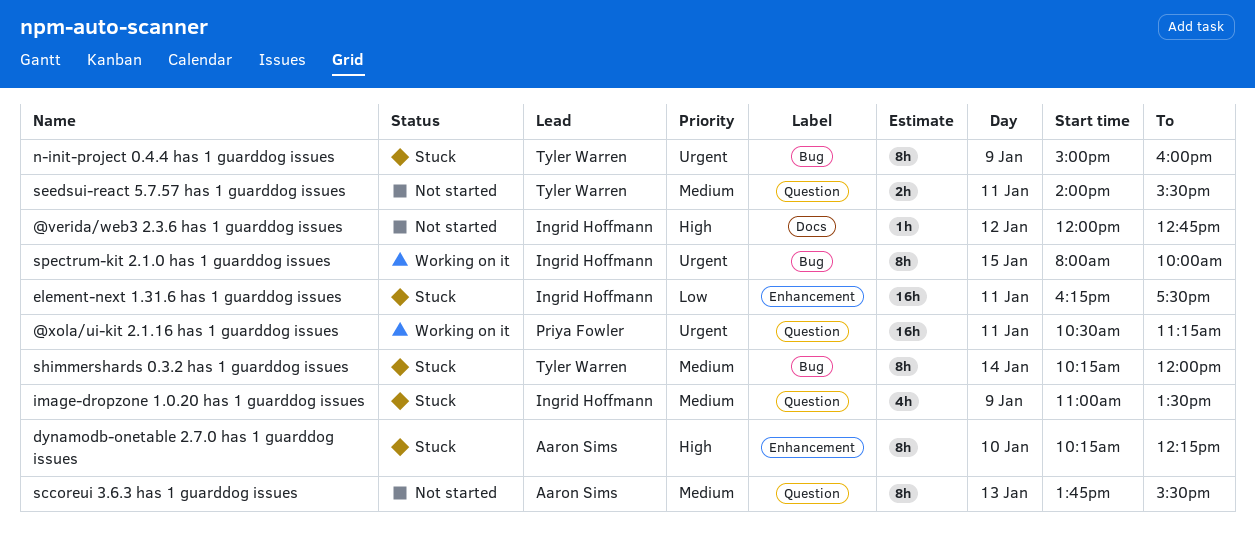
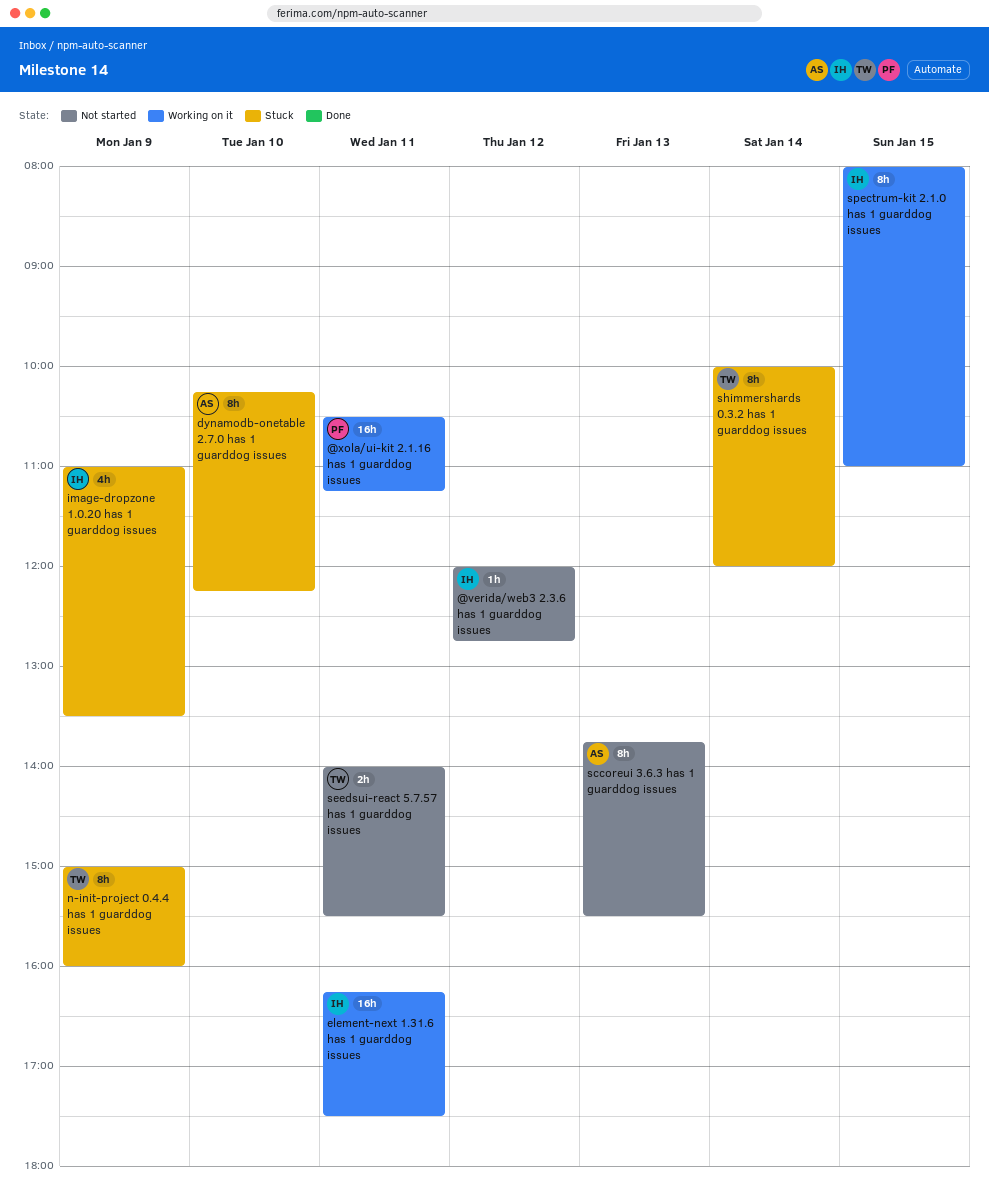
element-next 1.31.6 has 1 guarddog issues, status: Stuck -> Working on it
shimmershards 0.3.2 has 1 guarddog issues, begins: 10:15 -> 10:00
spectrum-kit 2.1.0 has 1 guarddog issues, ends: 10:00 -> 11:00

